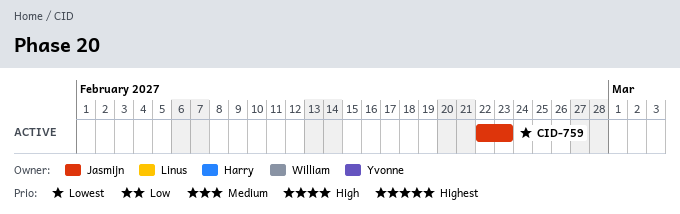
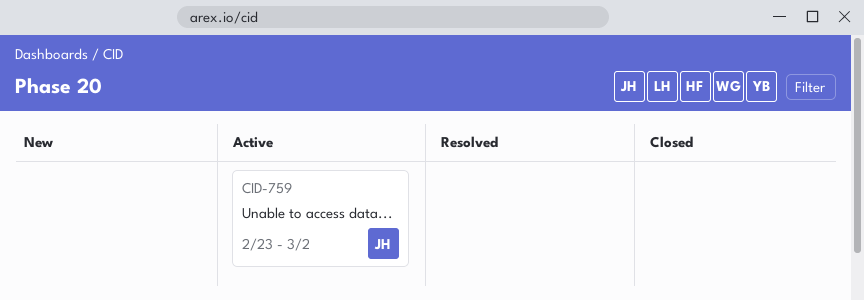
CID-759, start: Feb 22 -> Feb 23
CID-759, due: Feb 23 -> Mar 2

